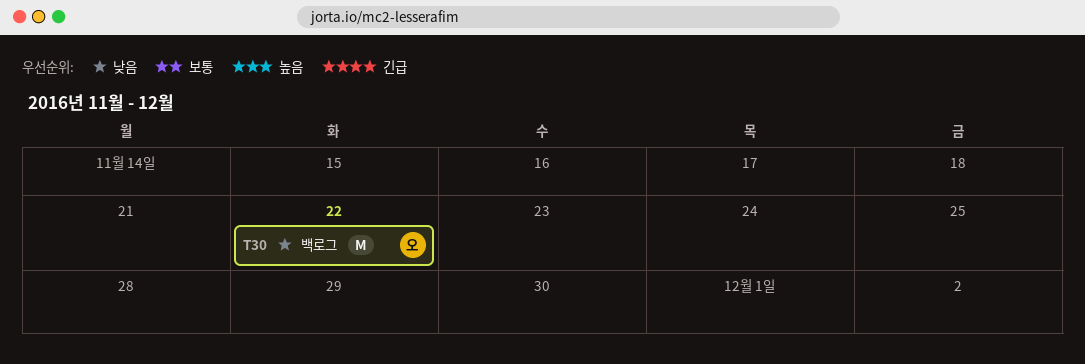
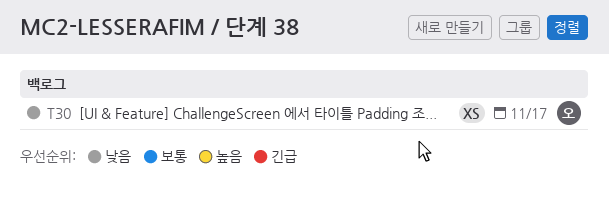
T30, estimate: M -> XS
T30, due: Nov 22 -> Nov 17

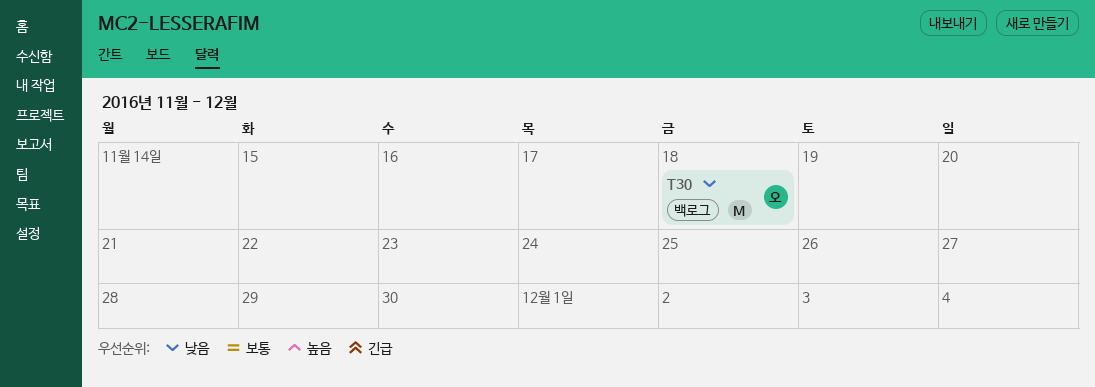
T30, estimate: XS -> M
T30, due: Nov 17 -> Nov 18

